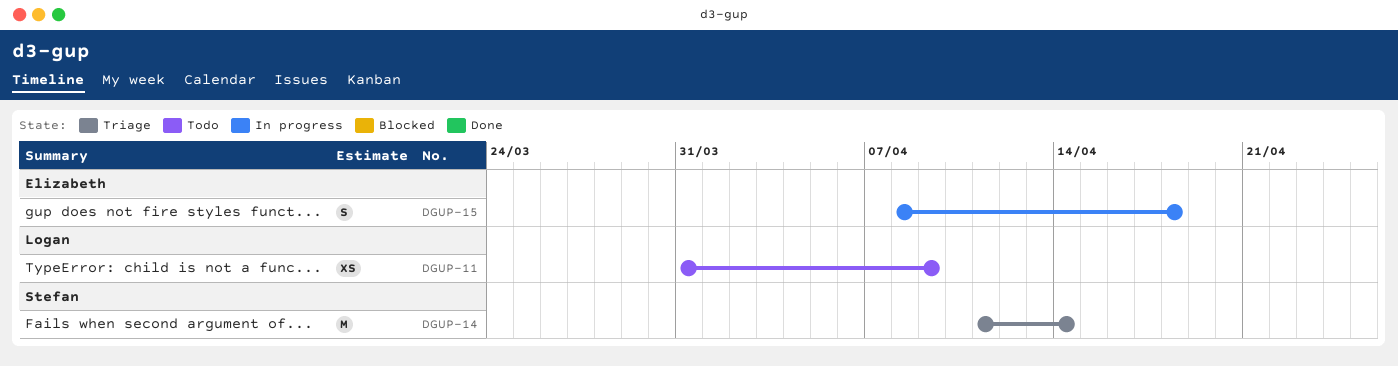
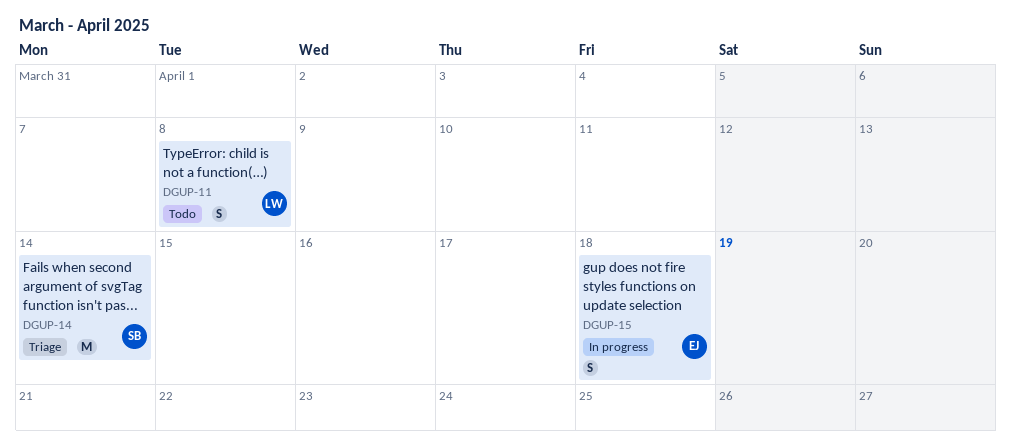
DGUP-11, estimate: XS -> S
DGUP-11, due: Apr 9 -> Apr 8

